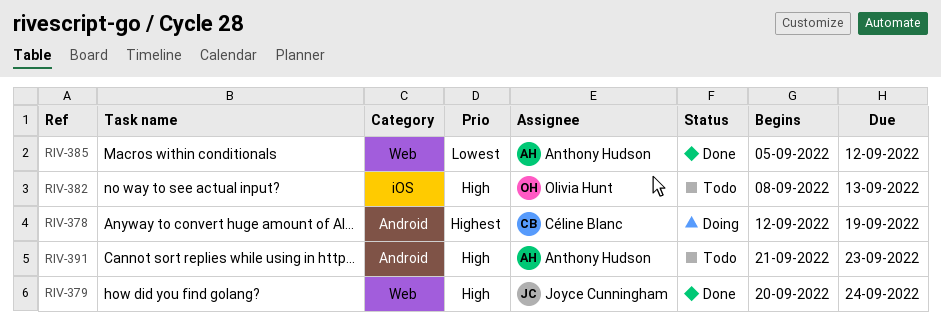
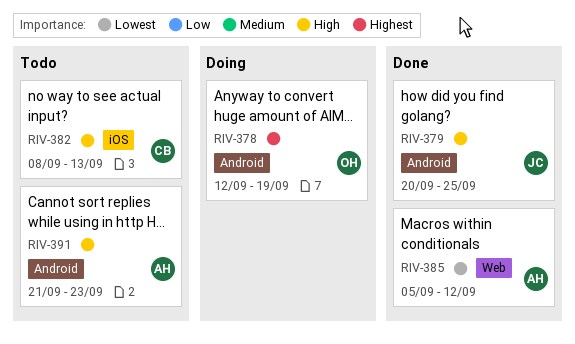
RIV-378, owner: Céline Blanc -> Olivia Hunt
RIV-379, label: Web -> Android
RIV-379, due: Sep 24 -> Sep 25
RIV-382, owner: Olivia Hunt -> Céline Blanc

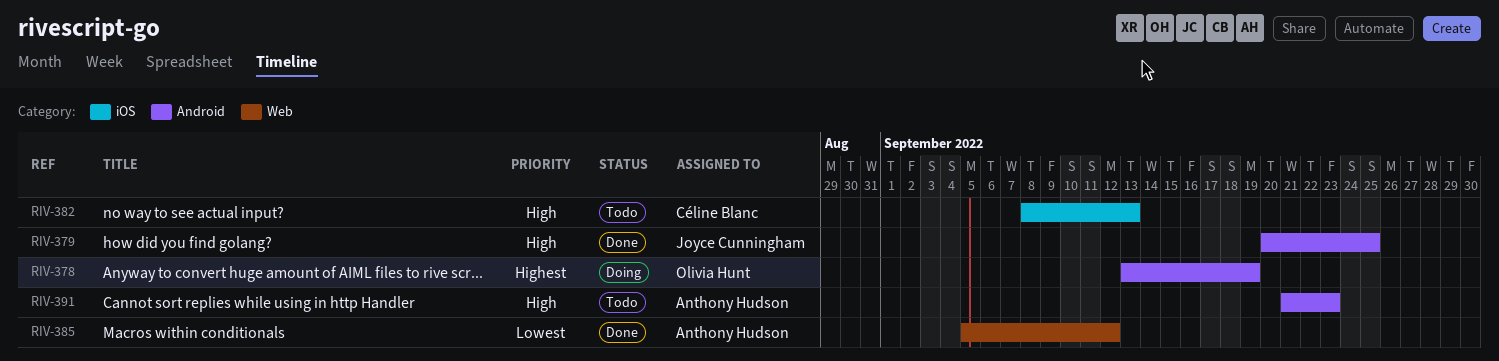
RIV-378, start: Sep 12 -> Sep 13

